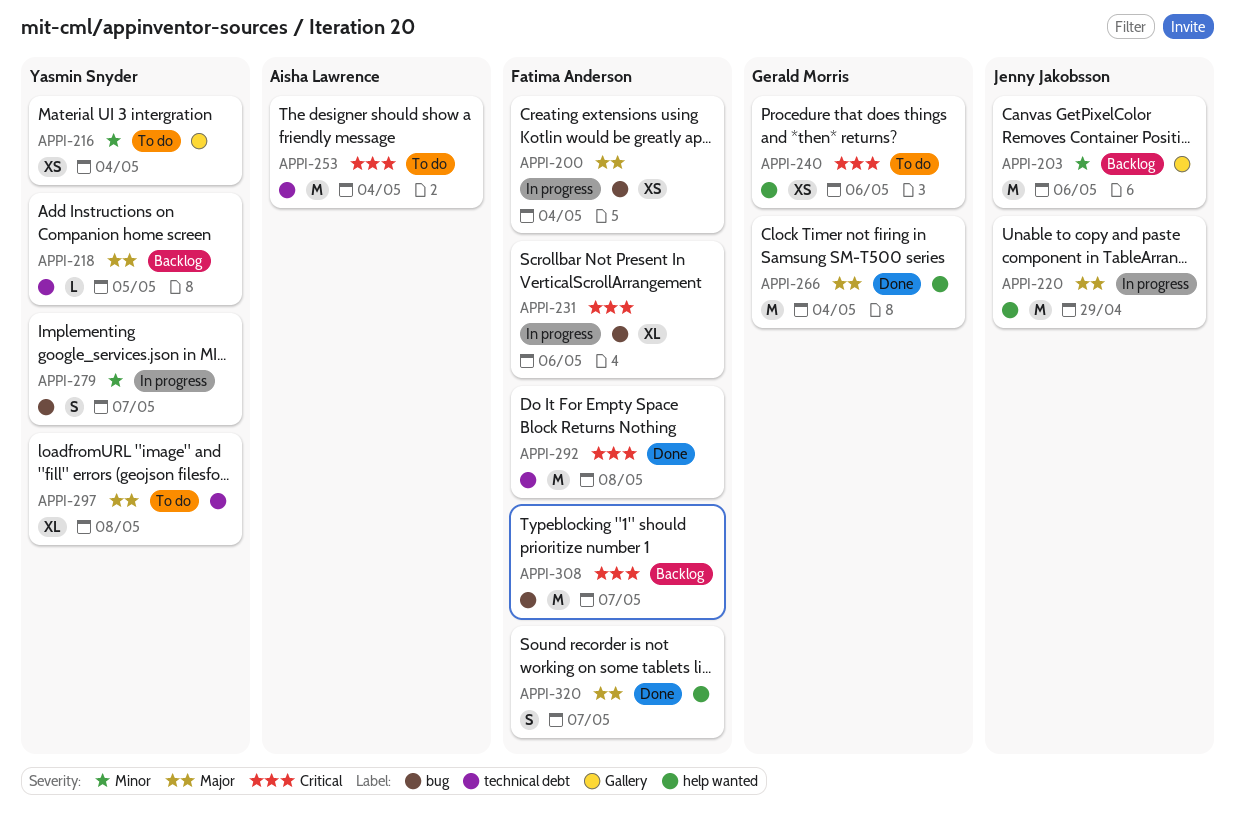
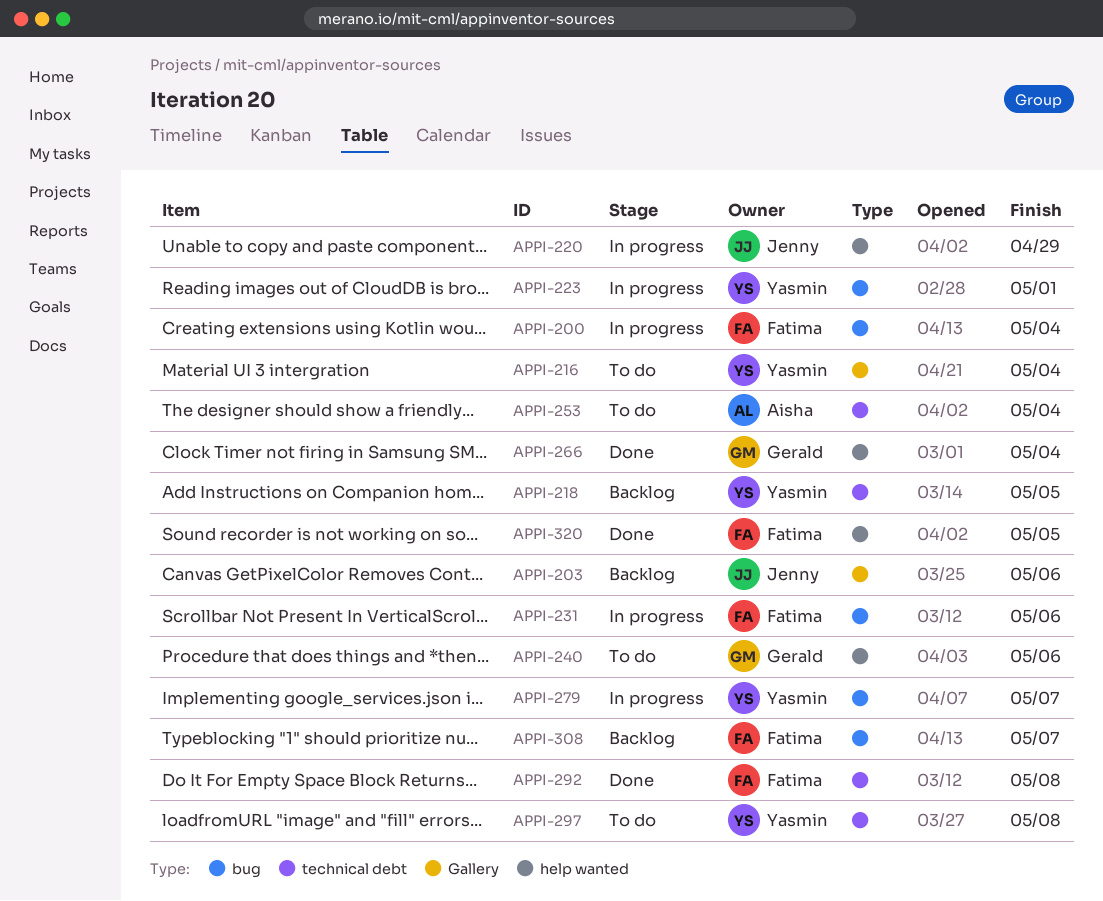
APPI-223: none -> present
APPI-320, due: May 7 -> May 5

